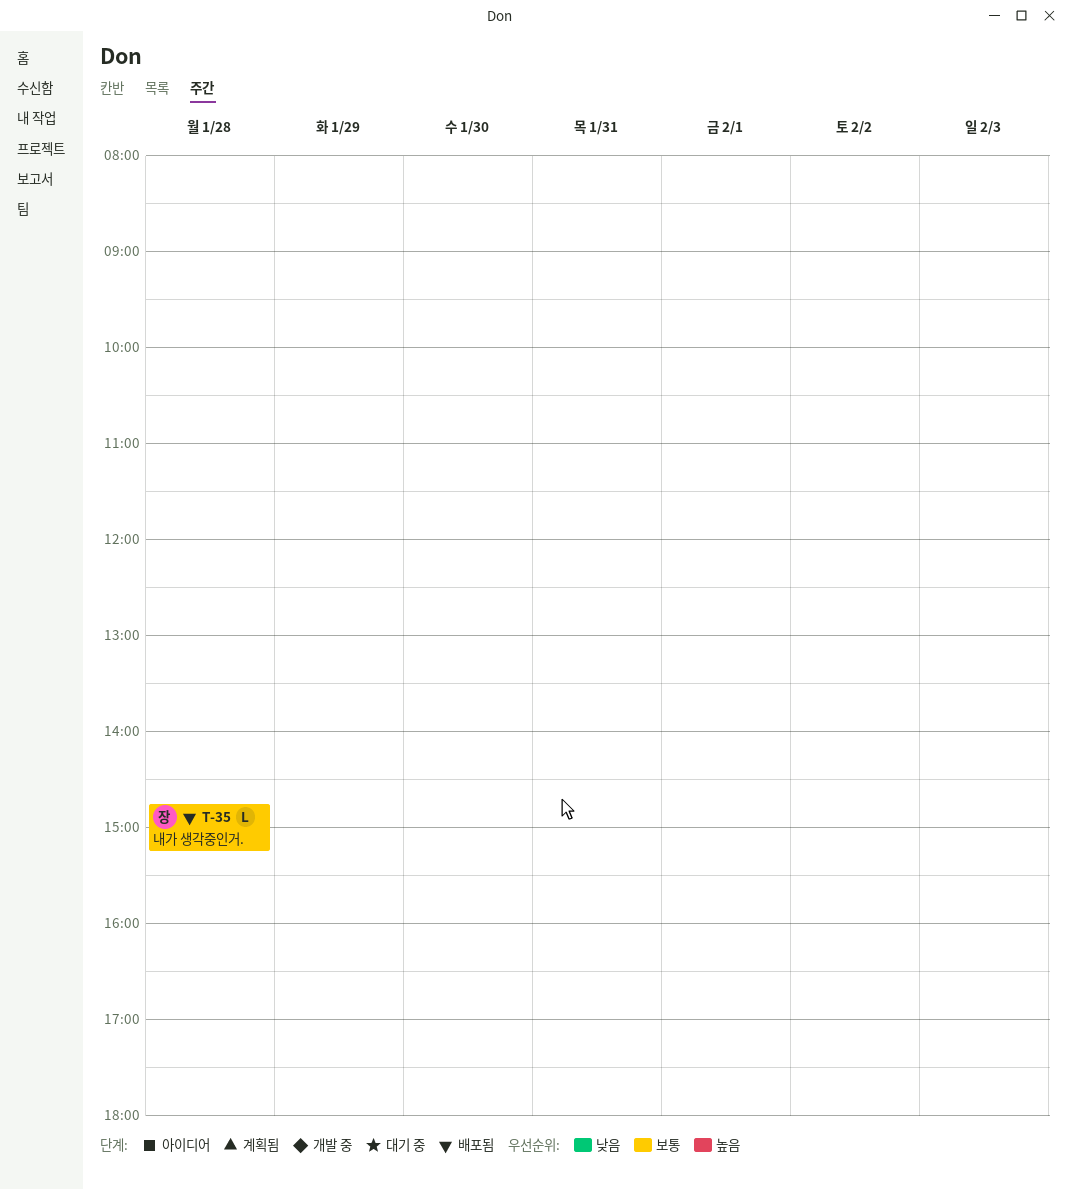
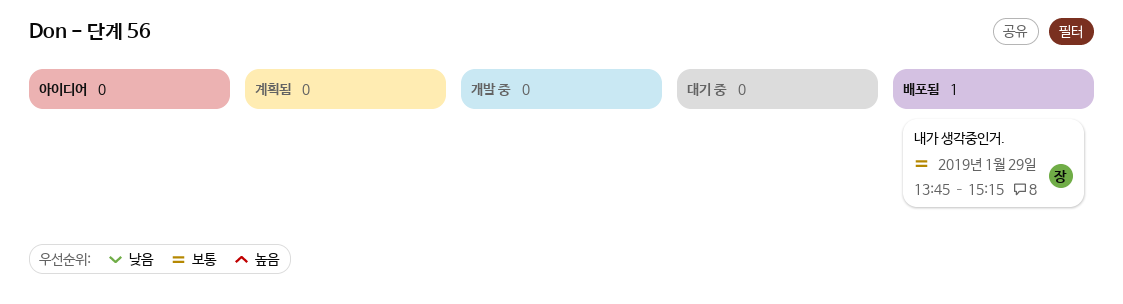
내가 생각중인거., day: Jan 28 -> Jan 29
내가 생각중인거., begins: 14:45 -> 13:45

